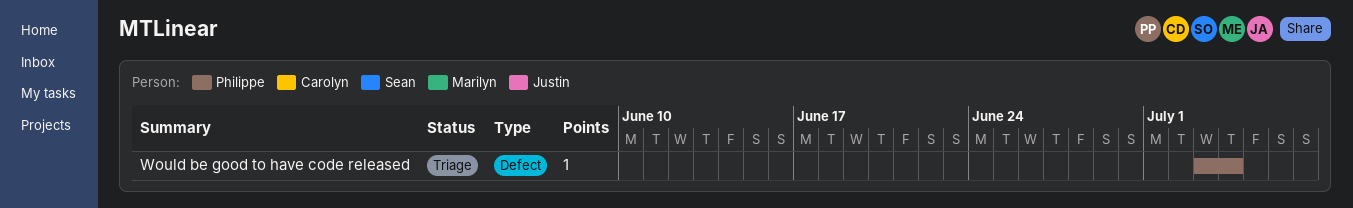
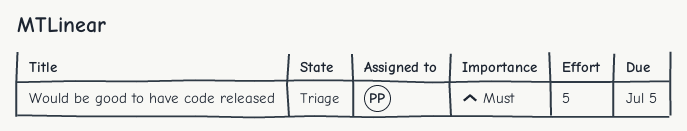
Would be good to have code released, estimate: 1 -> 5
Would be good to have code released, due: Jul 4 -> Jul 5

